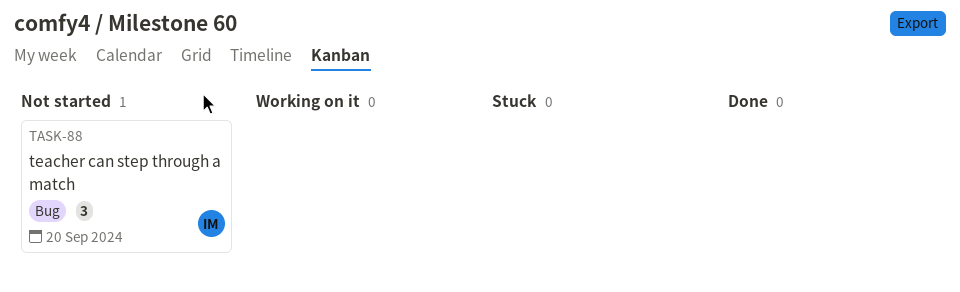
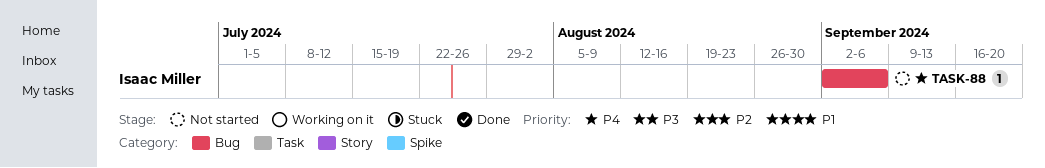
TASK-88, estimate: 3 -> 1
TASK-88, due: Sep 20 -> Sep 6

